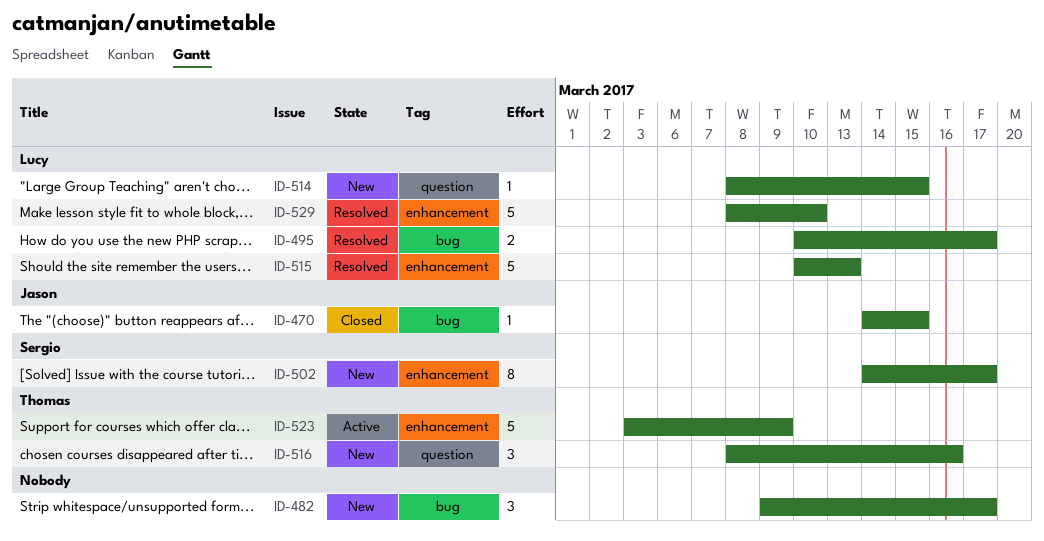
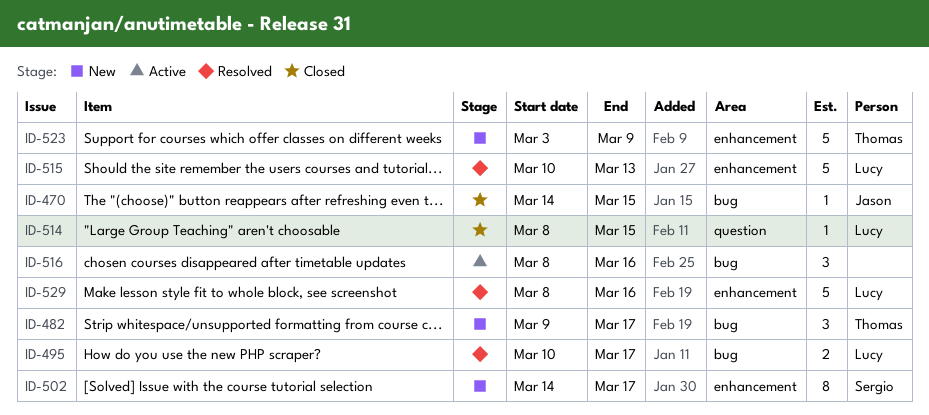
ID-482, owner: none -> Thomas
ID-514, status: New -> Closed
ID-516, status: New -> Active
ID-516, owner: Thomas -> none
ID-516, label: question -> bug
ID-523, status: Active -> New
ID-529, due: Mar 10 -> Mar 16

